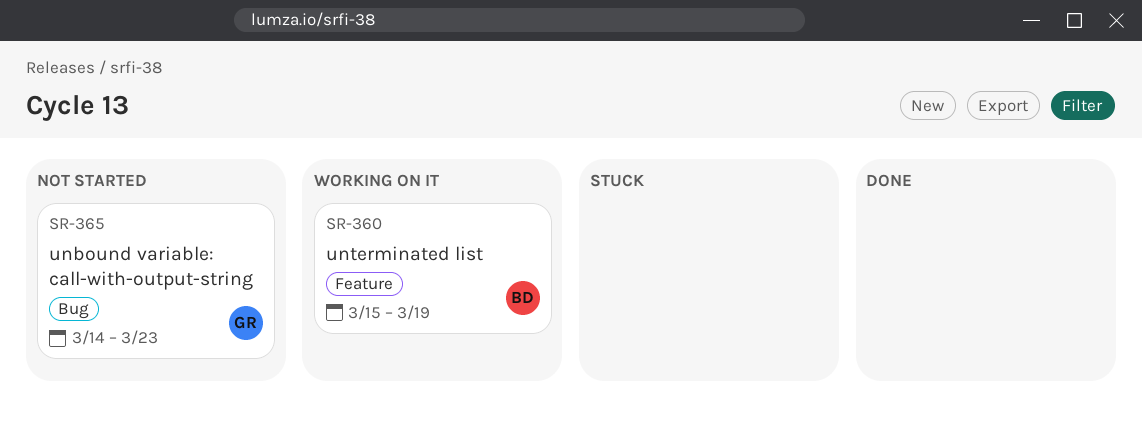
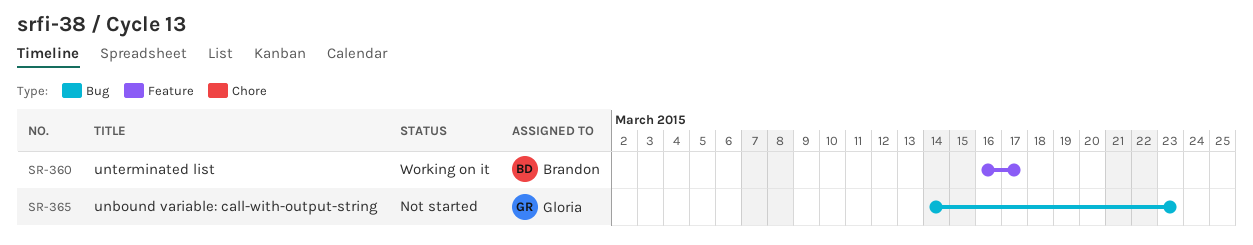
SR-360, start: Mar 15 -> Mar 16
SR-360, due: Mar 19 -> Mar 17

